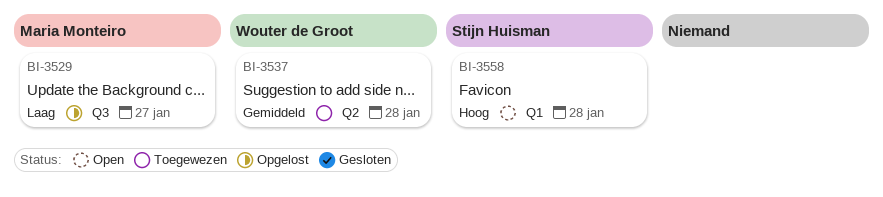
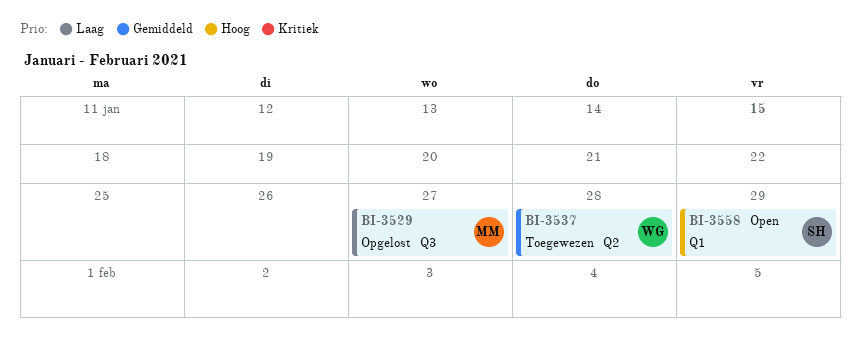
BI-3558, due: Jan 28 -> Jan 29

